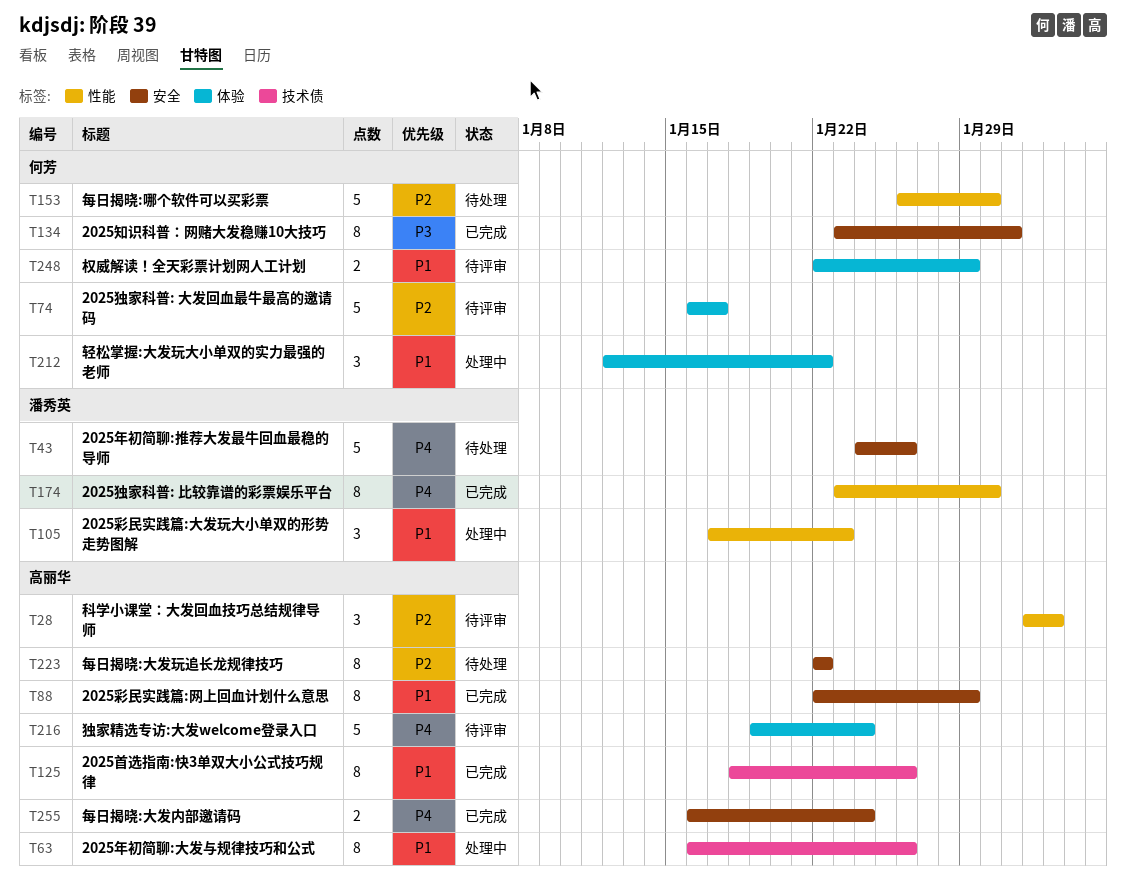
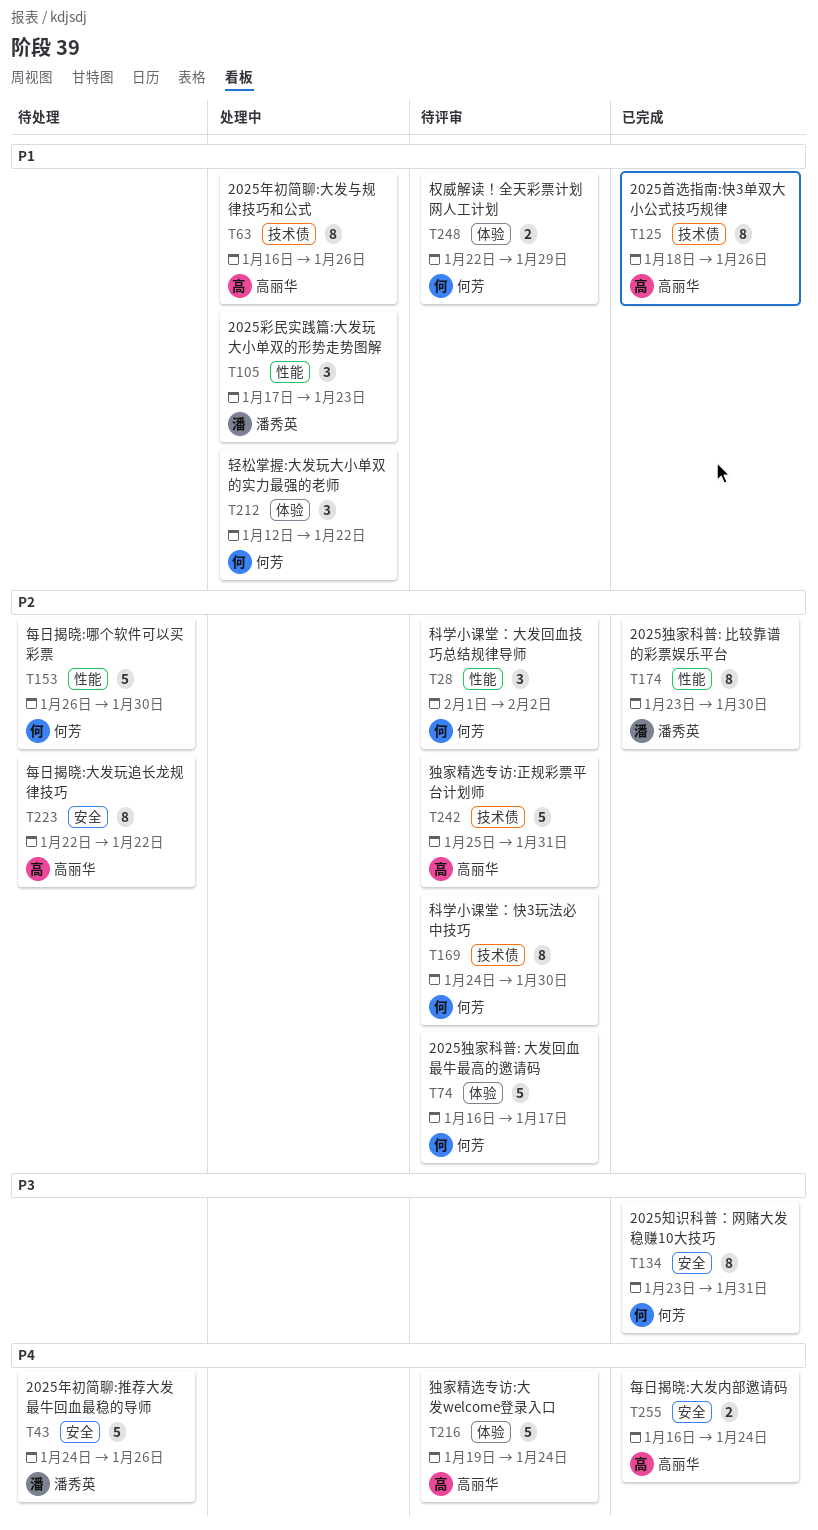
T28, owner: 高丽华 -> 何芳
T88: present -> none
T169: none -> present
T174, priority: P4 -> P2
T242: none -> present

